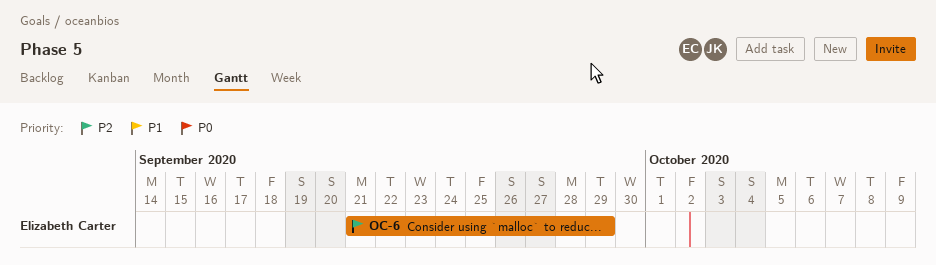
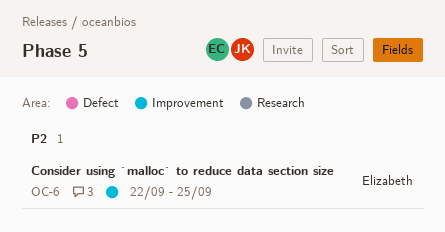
OC-6, start: Sep 21 -> Sep 22
OC-6, due: Sep 29 -> Sep 25

